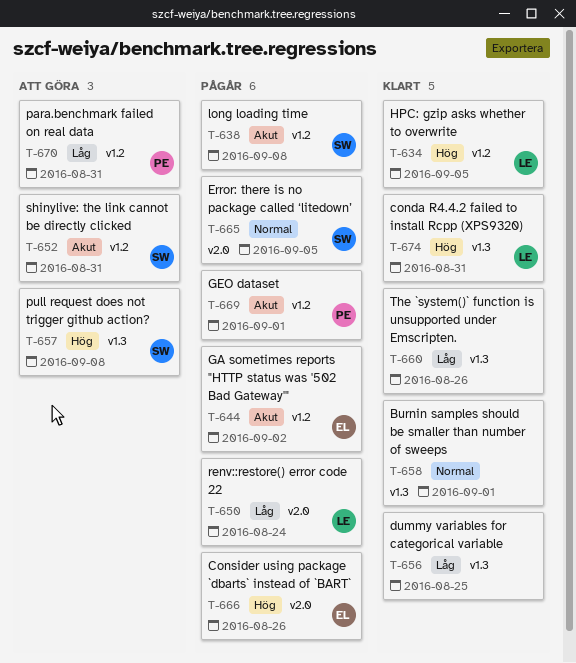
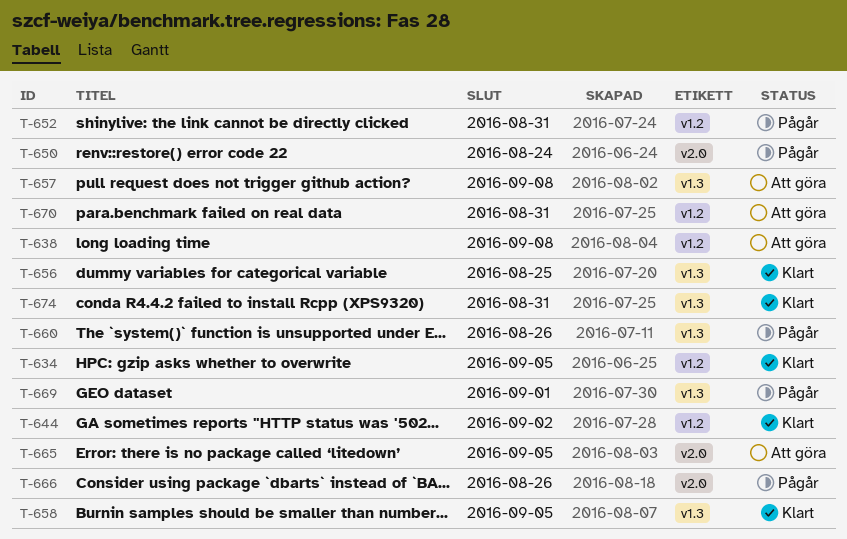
T-638, status: Pågår -> Att göra
T-644, status: Pågår -> Klart
T-652, status: Att göra -> Pågår
T-658, due: Sep 1 -> Sep 5
T-660, status: Klart -> Pågår
T-665, status: Pågår -> Att göra
T-669, label: v1.2 -> v1.3

